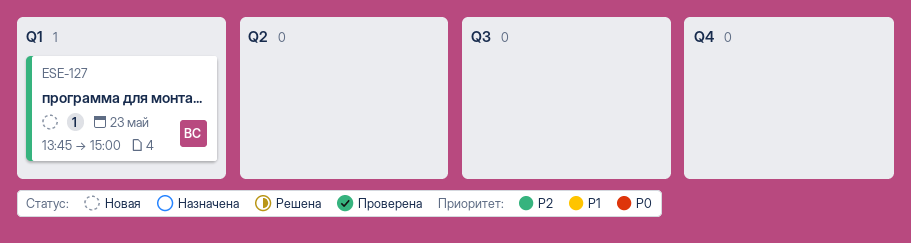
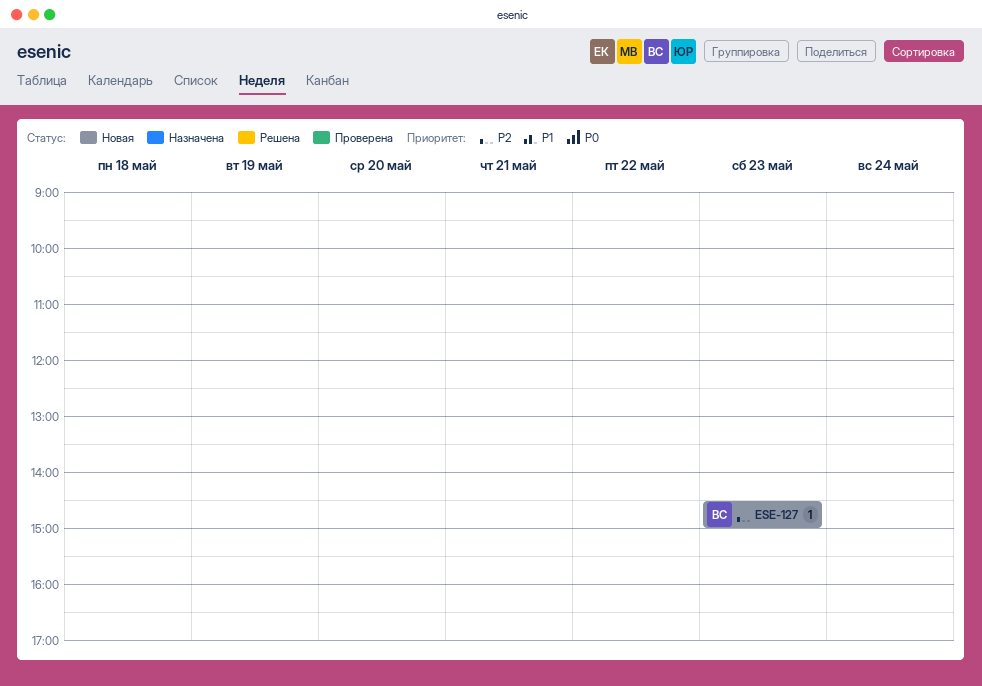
ESE-127, begins: 13:45 -> 14:30

